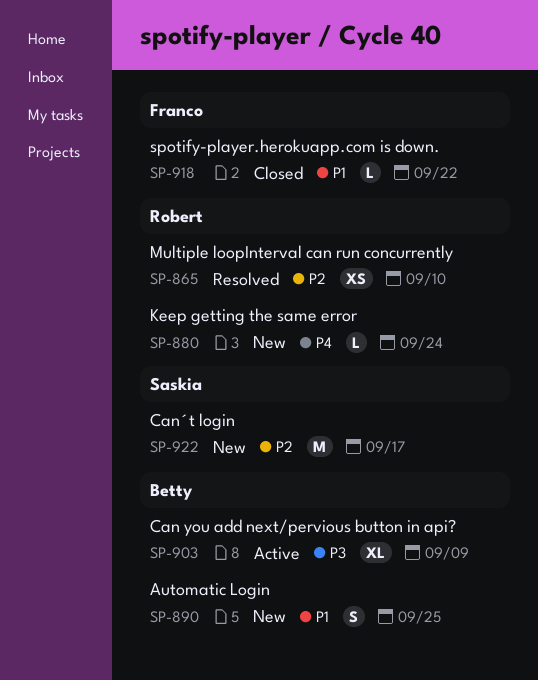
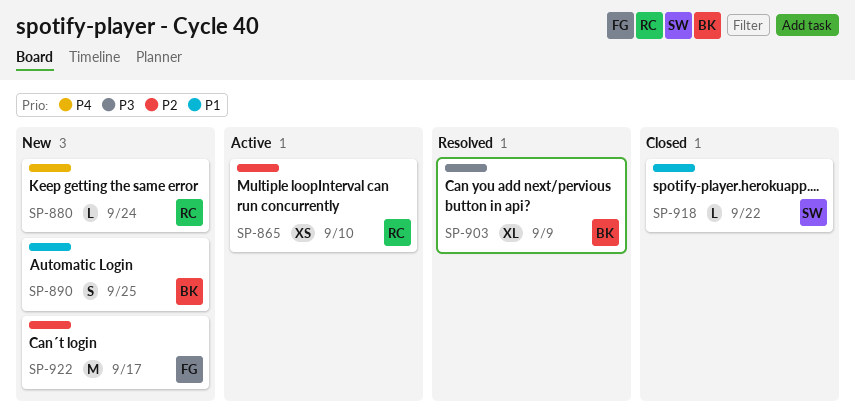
SP-865, status: Resolved -> Active
SP-903, status: Active -> Resolved
SP-918, owner: Franco -> Saskia
SP-922, owner: Saskia -> Franco

